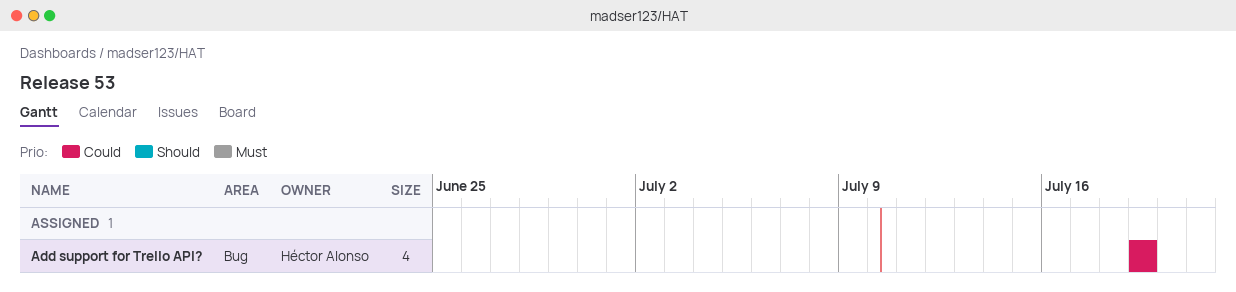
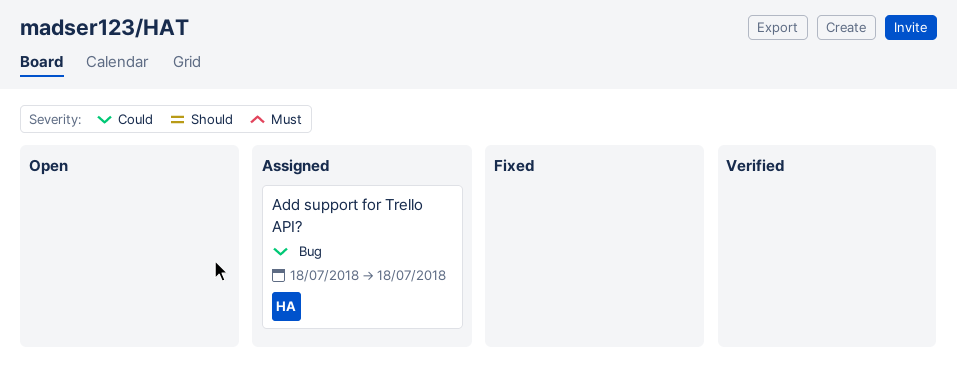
Add support for Trello API?, start: Jul 19 -> Jul 18
Add support for Trello API?, due: Jul 19 -> Jul 18

